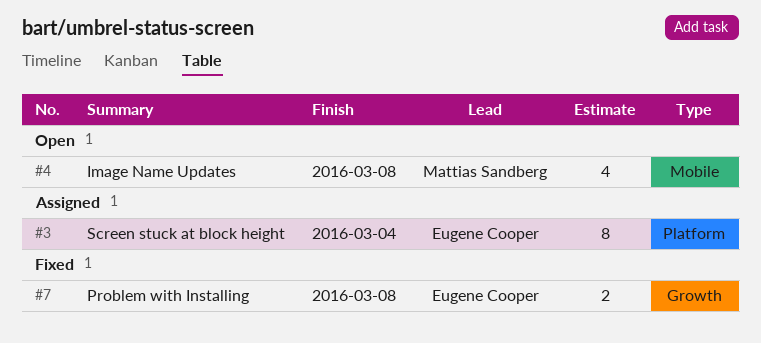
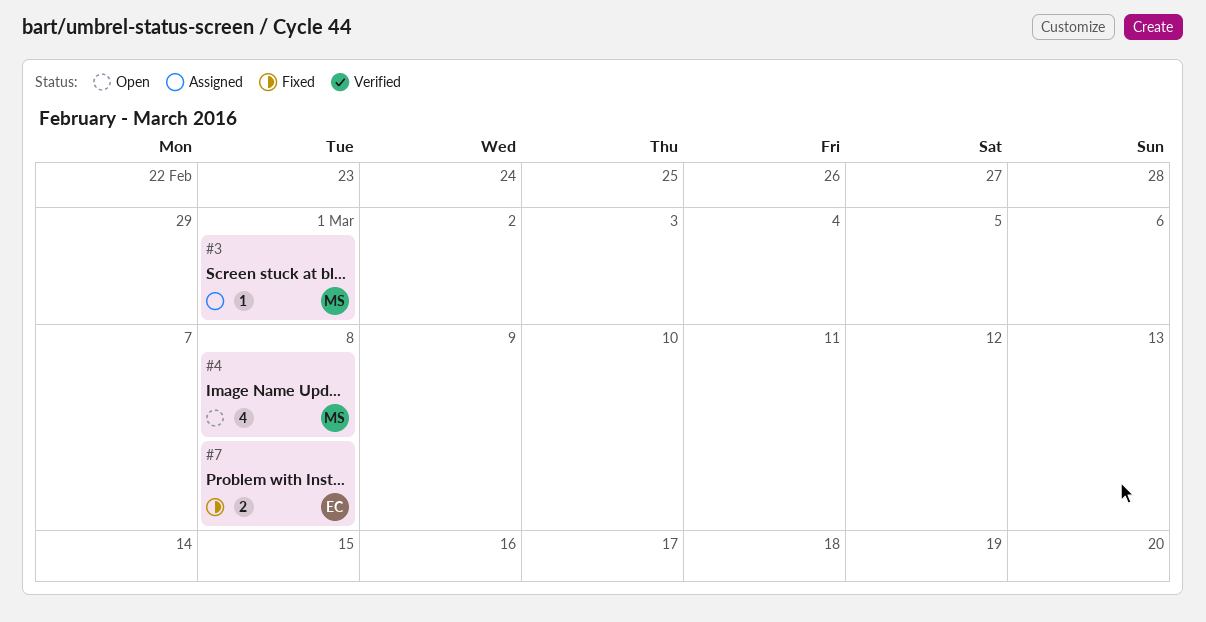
#3, owner: Eugene Cooper -> Mattias Sandberg
#3, estimate: 8 -> 1
#3, due: Mar 4 -> Mar 1

